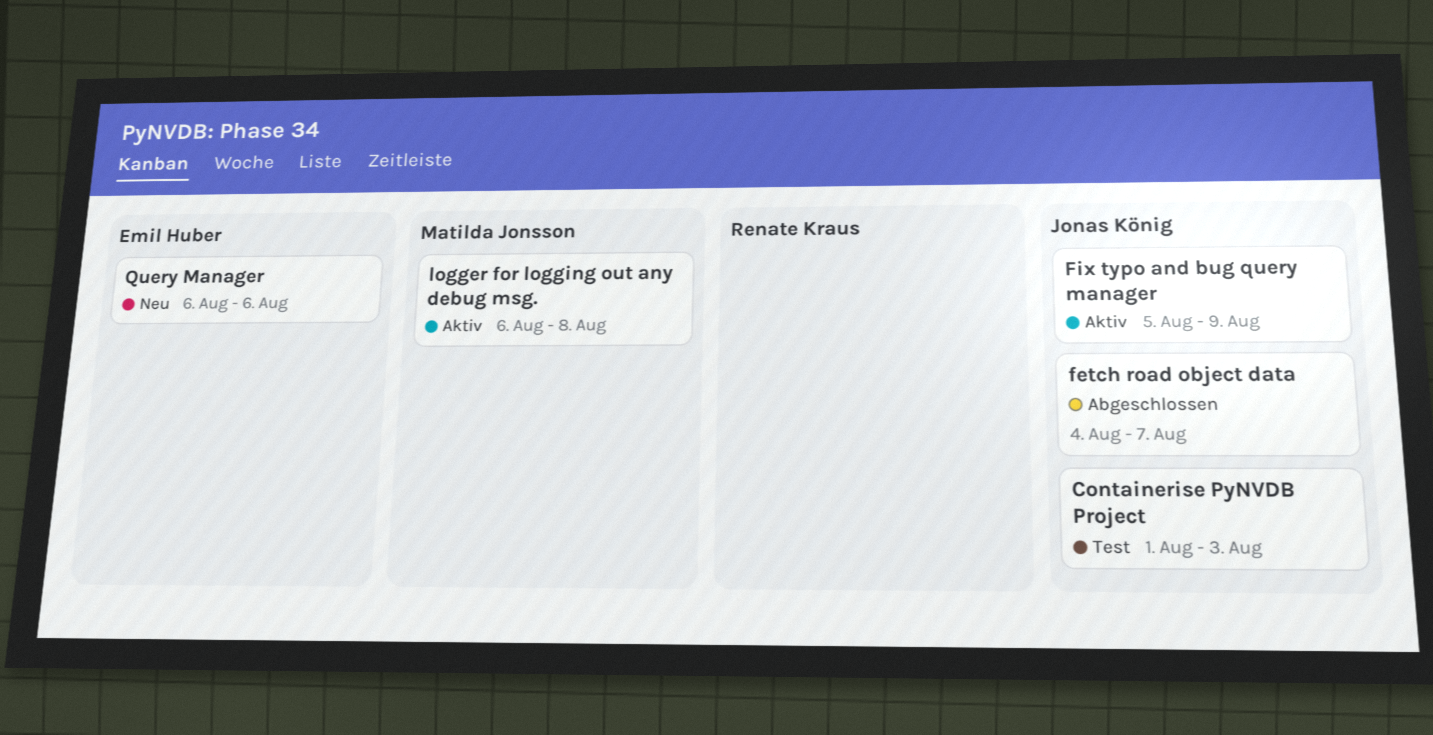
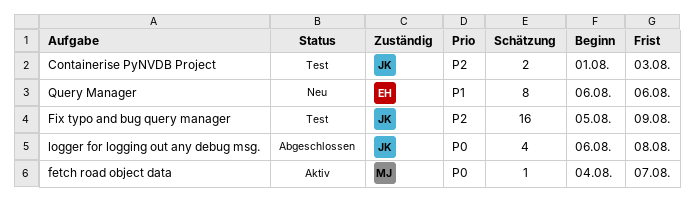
fetch road object data, status: Abgeschlossen -> Aktiv
fetch road object data, owner: Jonas König -> Matilda Jonsson
Fix typo and bug query manager, status: Aktiv -> Test
logger for logging out any debug msg., status: Aktiv -> Abgeschlossen
logger for logging out any debug msg., owner: Matilda Jonsson -> Jonas König

